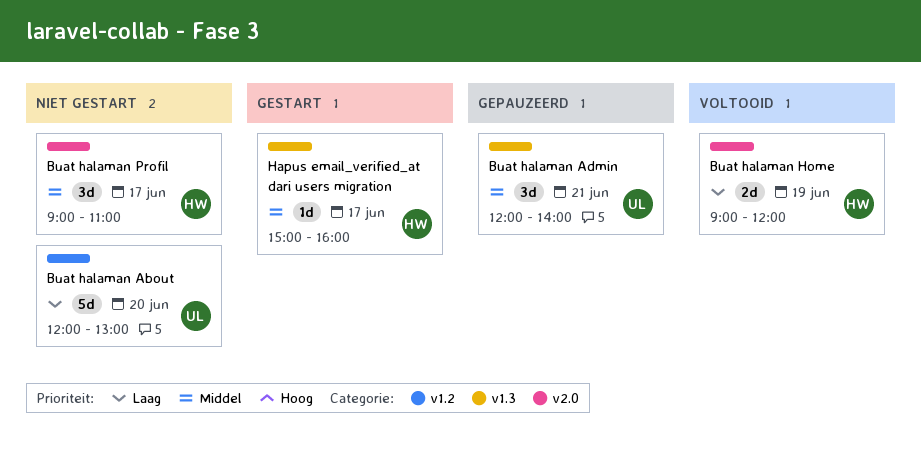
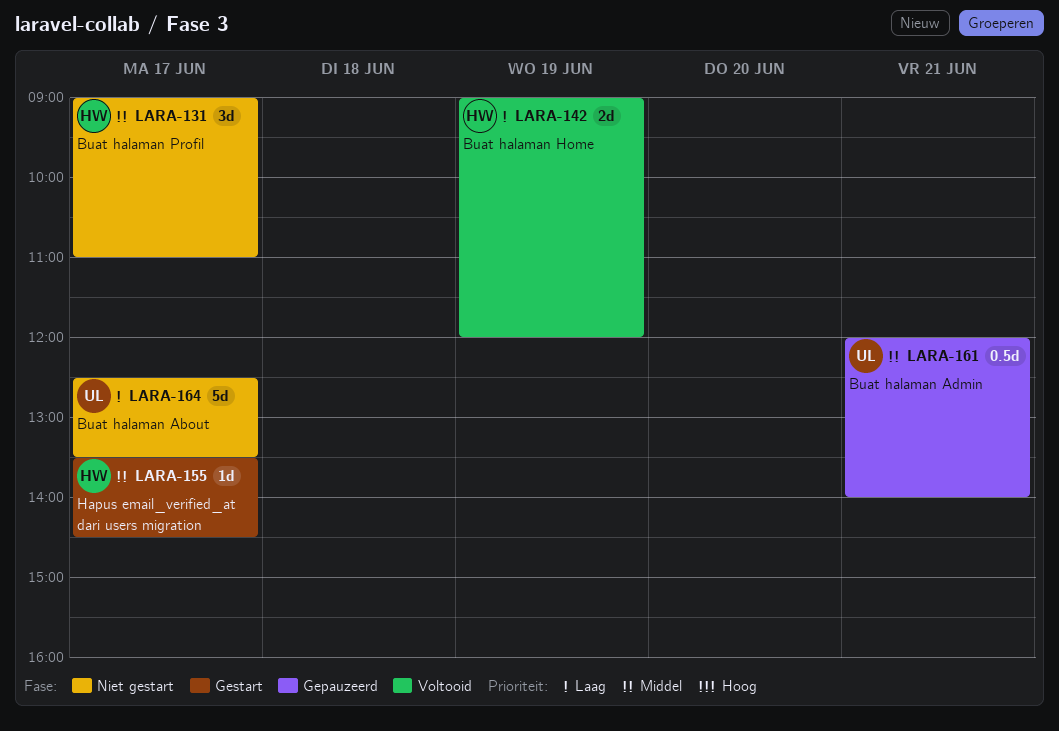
Buat halaman About, day: Jun 20 -> Jun 17
Buat halaman About, begins: 12:00 -> 12:30
Buat halaman About, ends: 13:00 -> 13:30
Buat halaman Admin, estimate: 3d -> 0.5d
Hapus email_verified_at dari users migration, begins: 15:00 -> 13:30
Hapus email_verified_at dari users migration, ends: 16:00 -> 14:30

